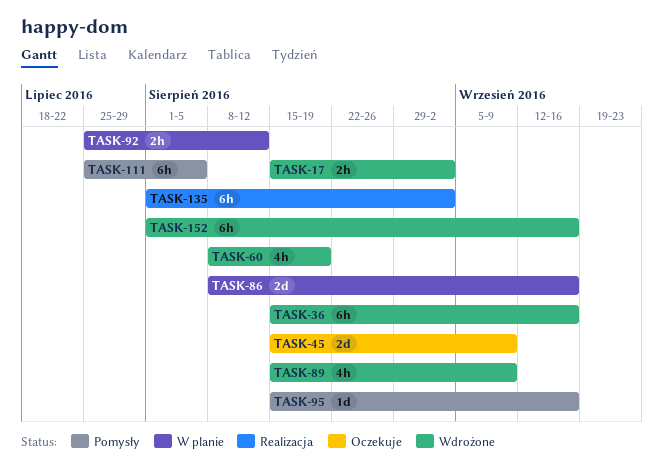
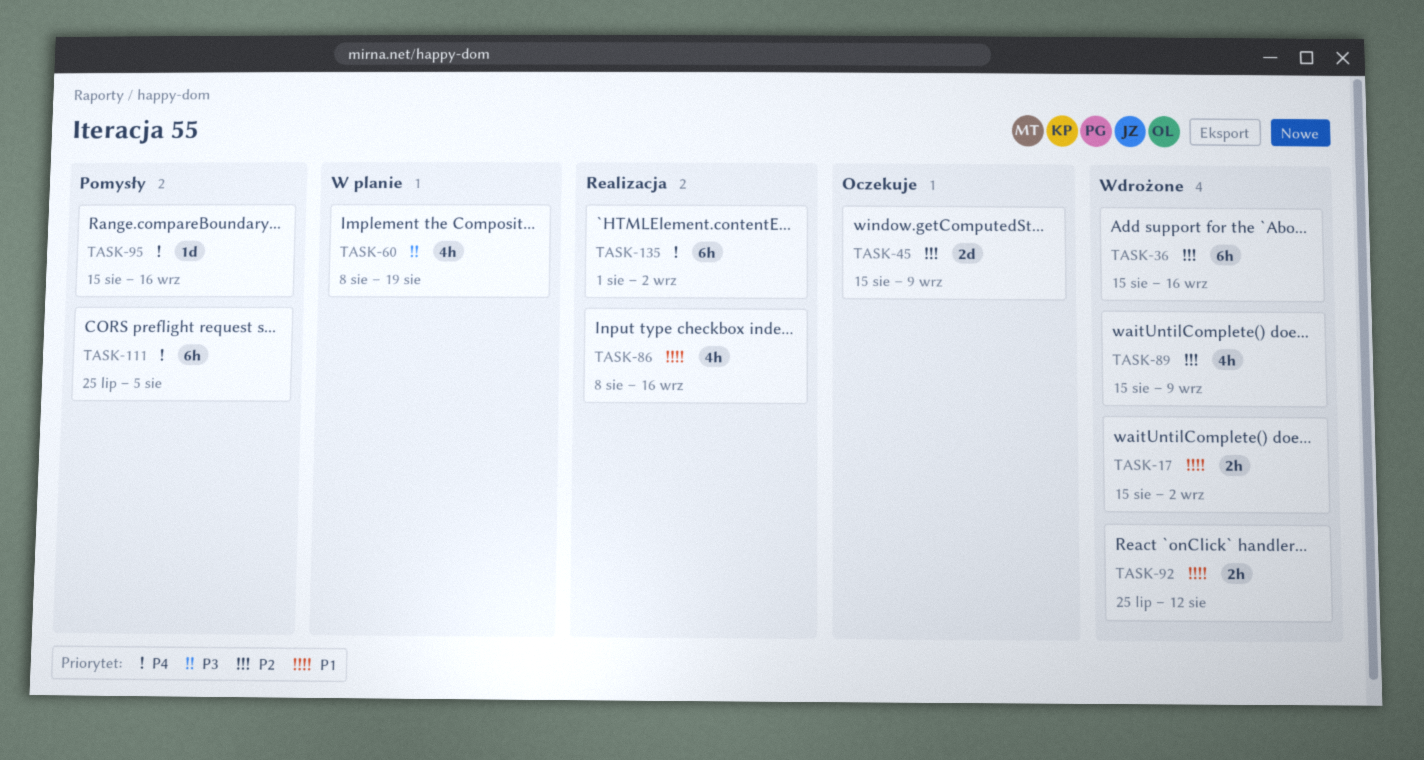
TASK-60, status: Wdrożone -> W planie
TASK-86, status: W planie -> Realizacja
TASK-86, estimate: 2d -> 4h
TASK-92, status: W planie -> Wdrożone
TASK-152: present -> none

